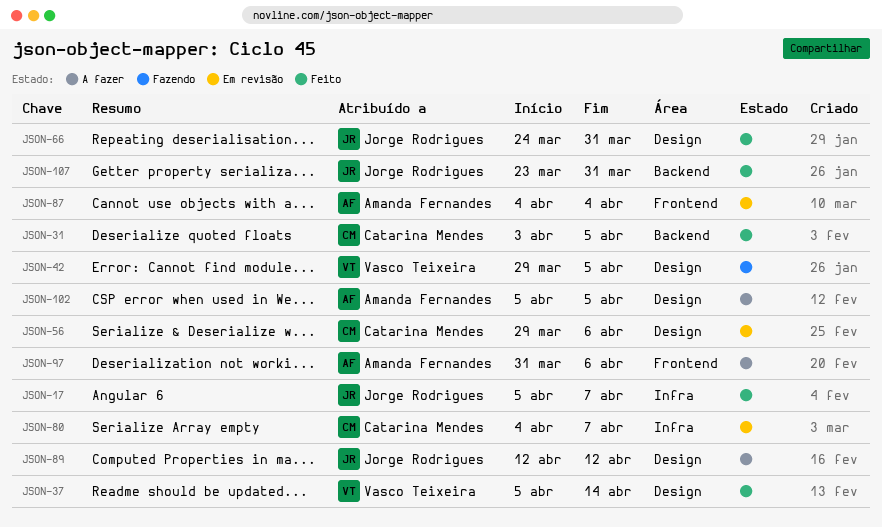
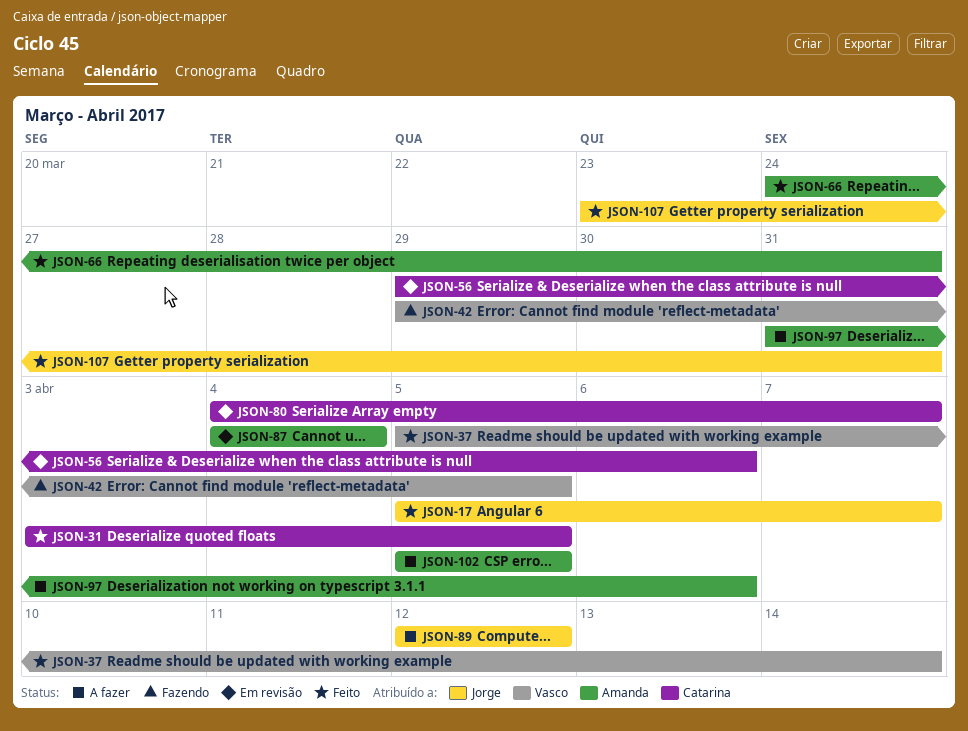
JSON-66, owner: Jorge Rodrigues -> Amanda Fernandes

